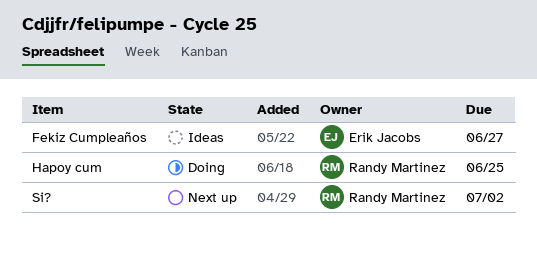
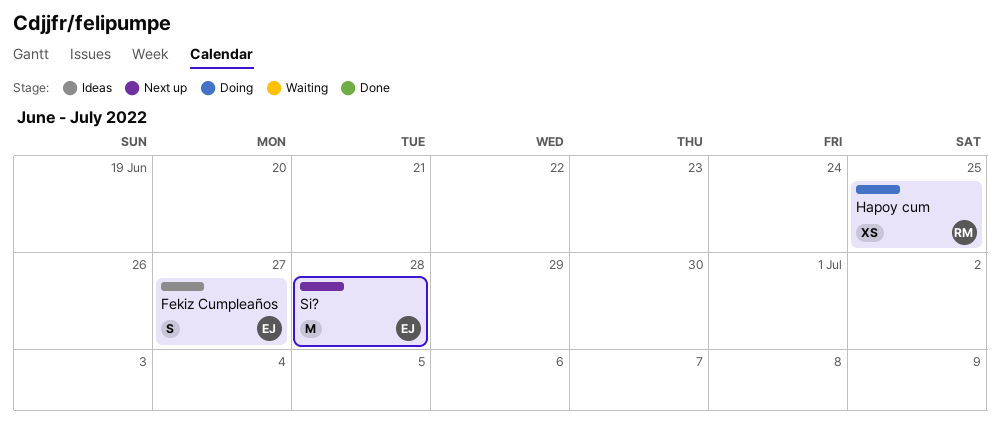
Si?, owner: Randy Martinez -> Erik Jacobs
Si?, due: Jul 2 -> Jun 28

